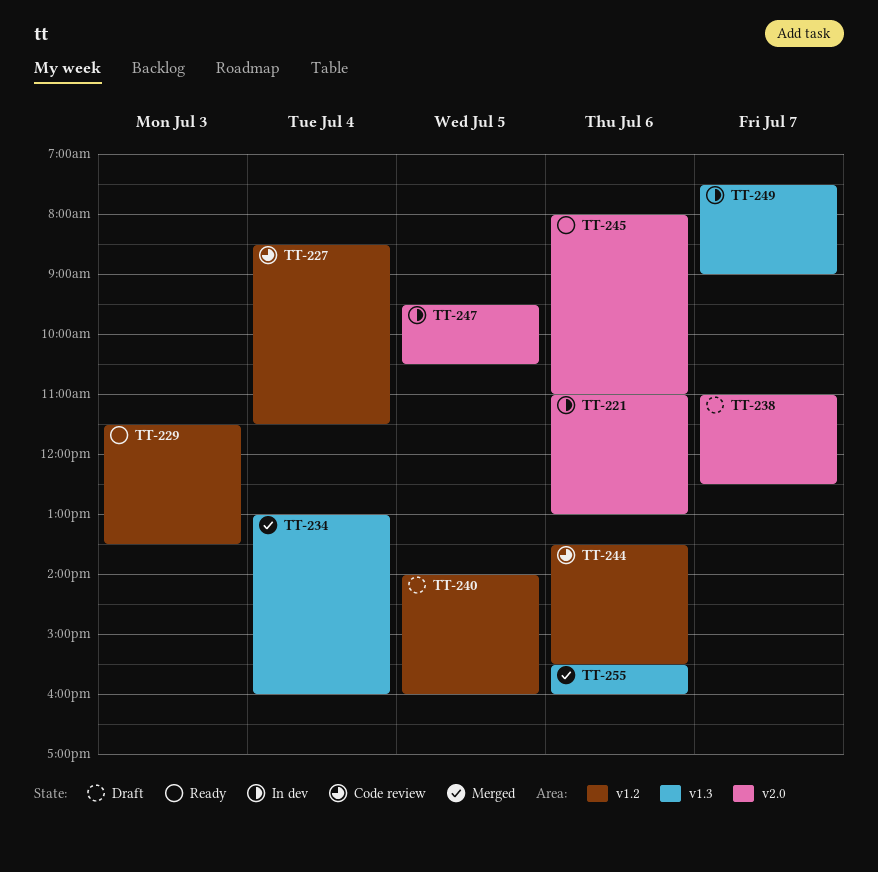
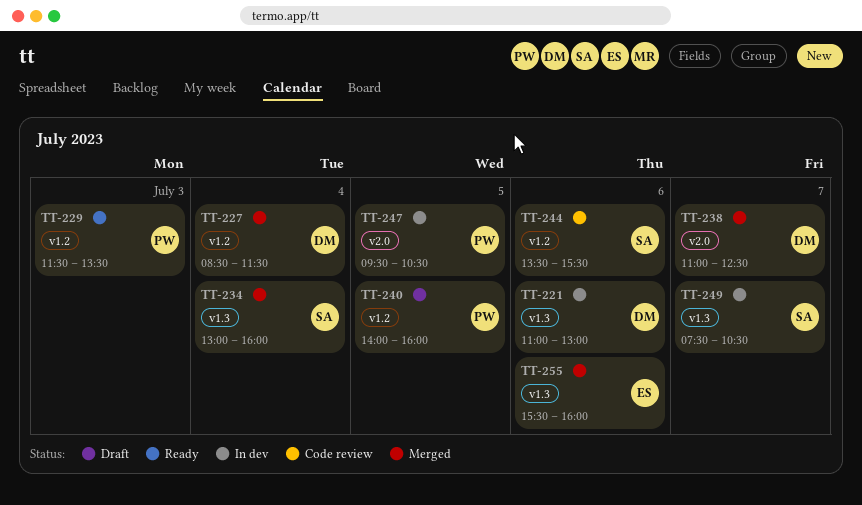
TT-221, label: v2.0 -> v1.3
TT-227, status: Code review -> Merged
TT-238, status: Draft -> Merged
TT-245: present -> none
TT-249, ends: 09:00 -> 10:30

